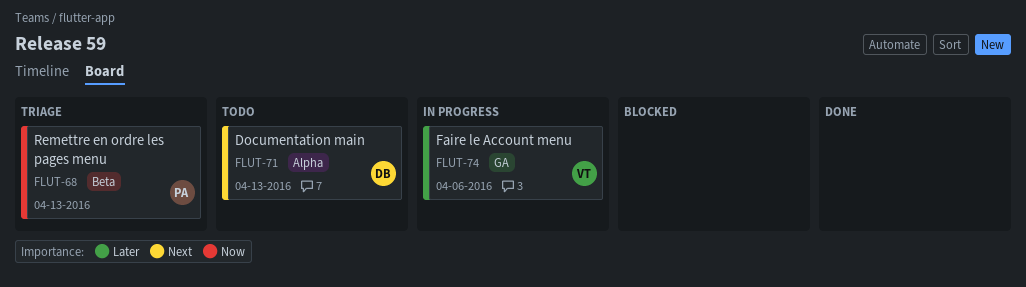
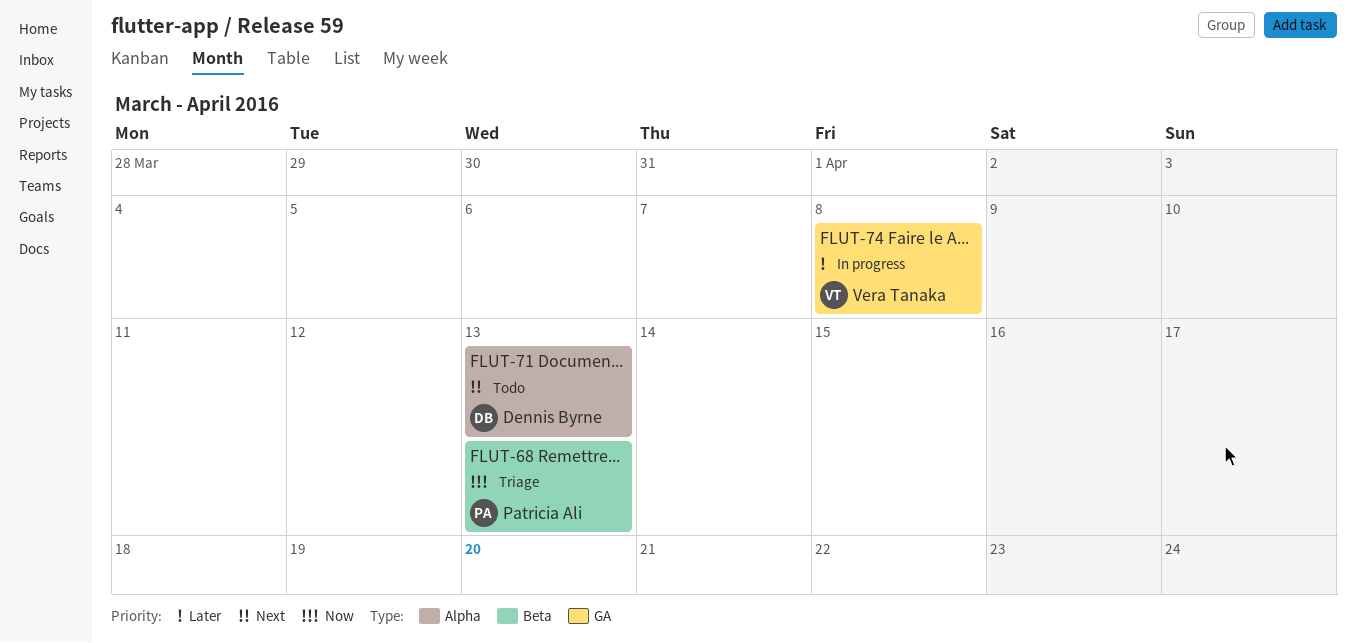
FLUT-74, due: Apr 6 -> Apr 8

